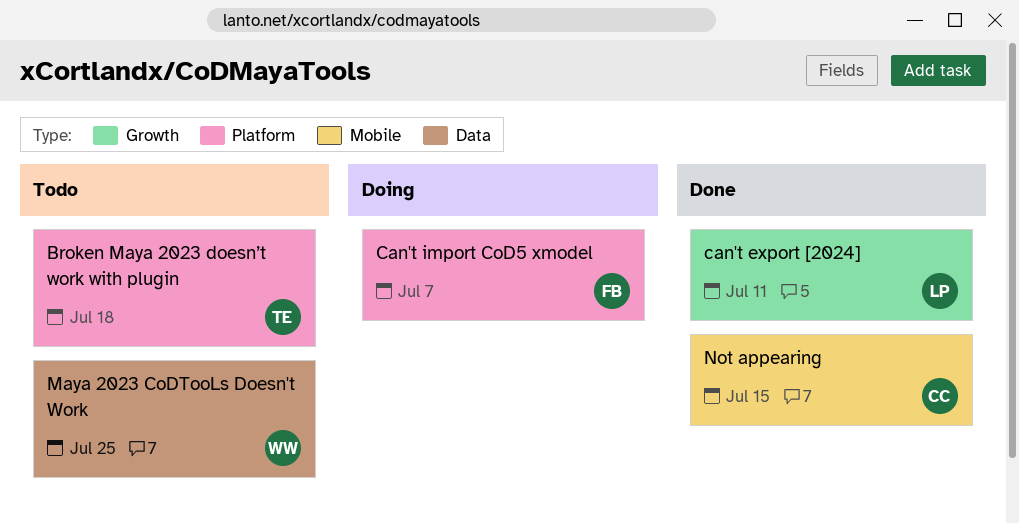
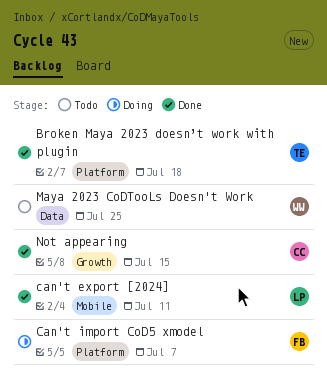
Broken Maya 2023 doesn’t work with plugin, status: Todo -> Done
can't export [2024], label: Growth -> Mobile
Not appearing, label: Mobile -> Growth

